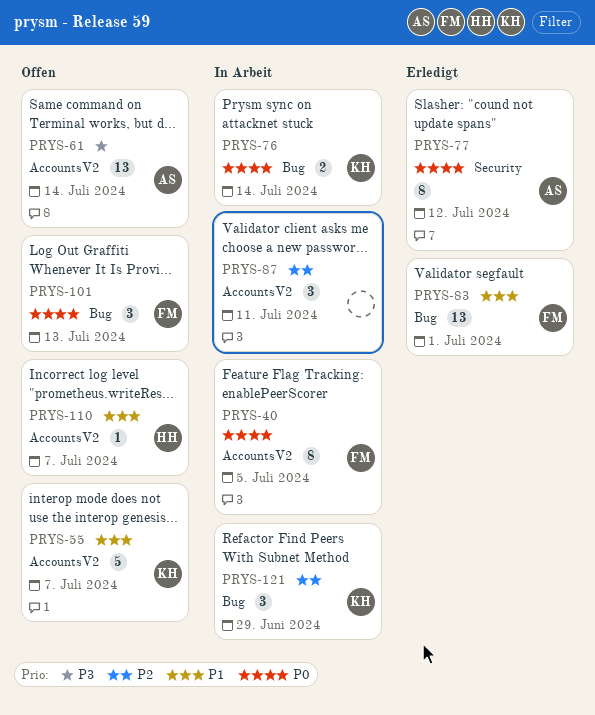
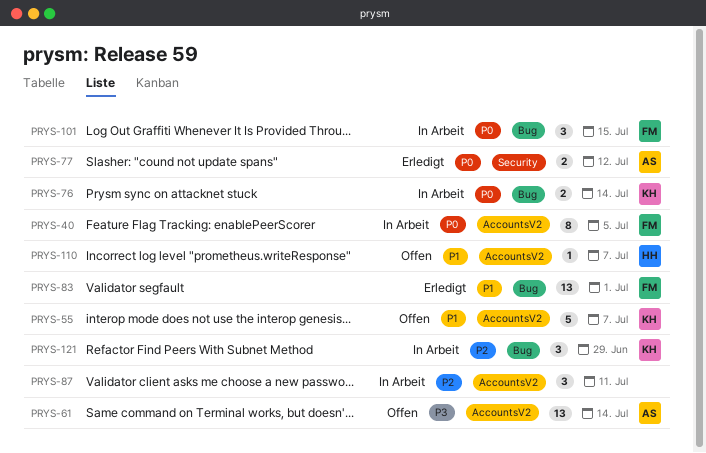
PRYS-77, estimate: 8 -> 2
PRYS-101, status: Offen -> In Arbeit
PRYS-101, due: Jul 13 -> Jul 15

